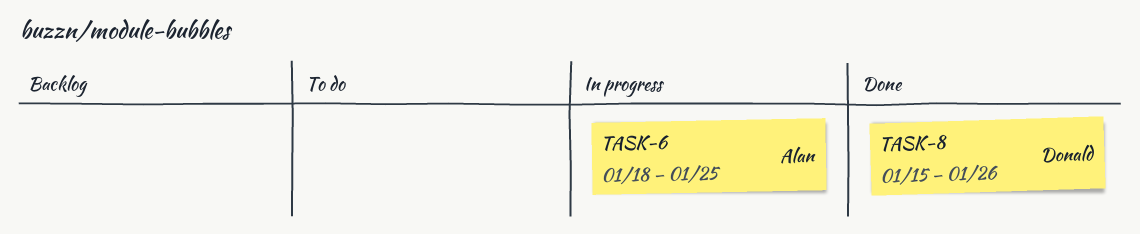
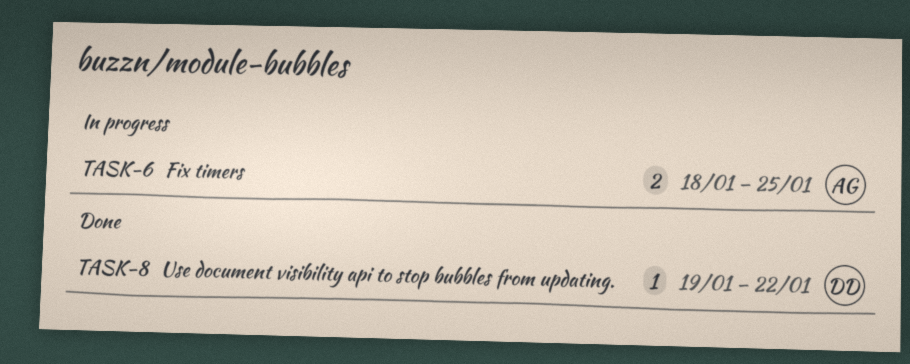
TASK-8, start: Jan 15 -> Jan 19
TASK-8, due: Jan 26 -> Jan 22

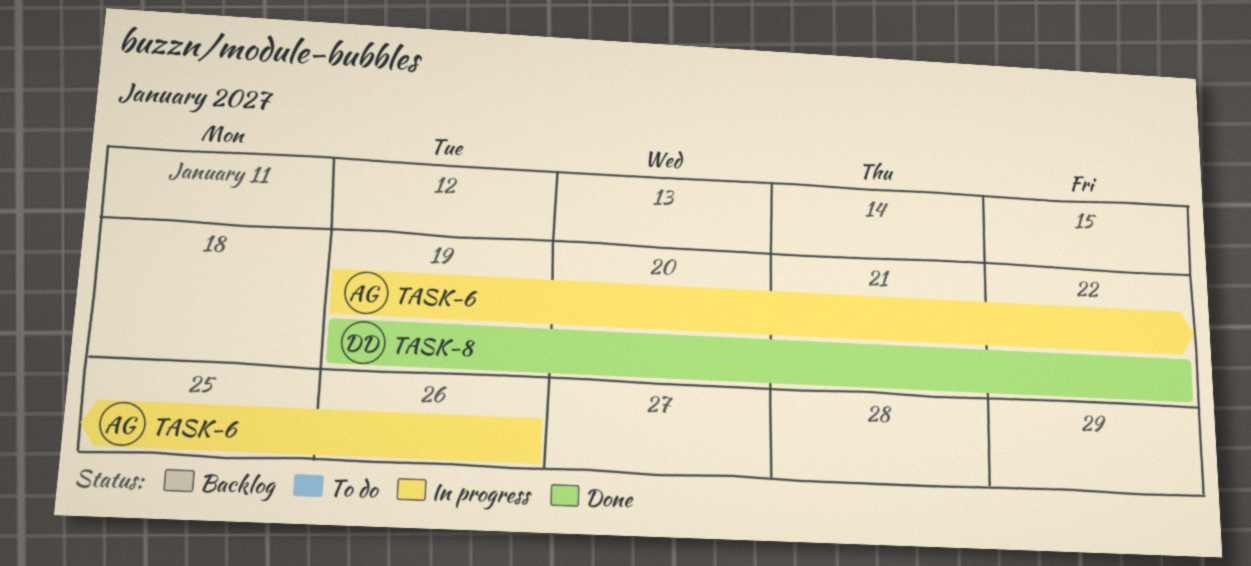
TASK-6, start: Jan 18 -> Jan 19
TASK-6, due: Jan 25 -> Jan 26

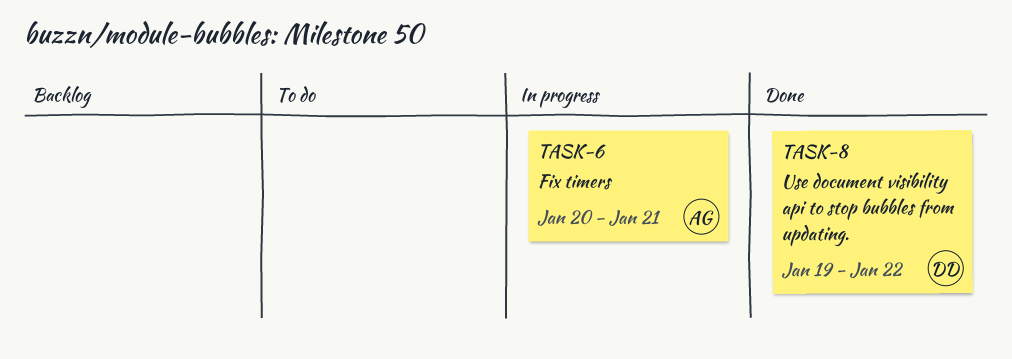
TASK-6, start: Jan 19 -> Jan 20
TASK-6, due: Jan 26 -> Jan 21

